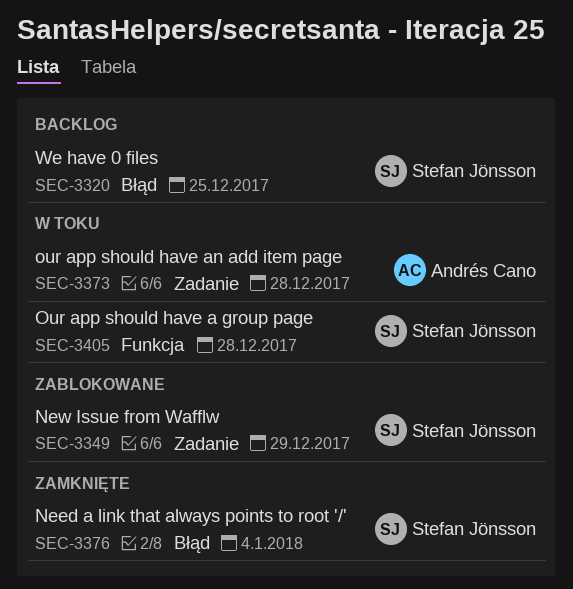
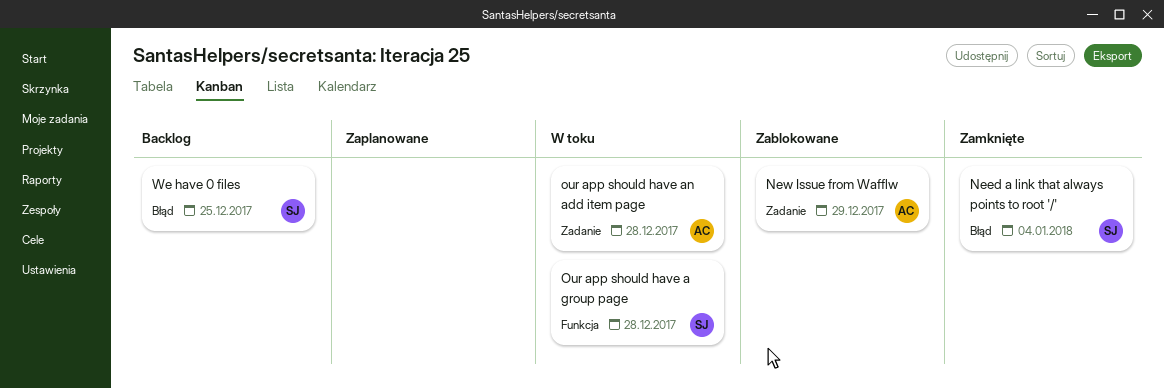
New Issue from Wafflw, owner: Stefan Jönsson -> Andrés Cano

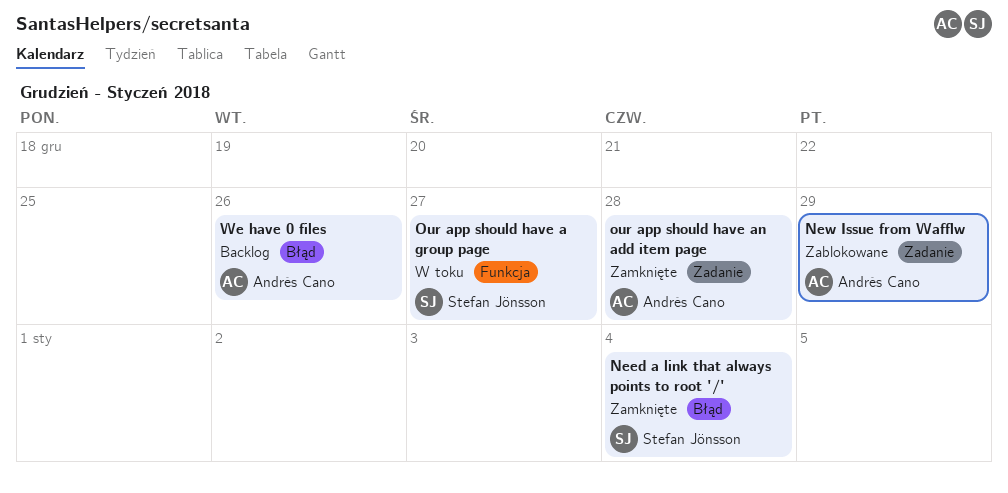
Our app should have a group page, due: Dec 28 -> Dec 27
our app should have an add item page, status: W toku -> Zamknięte
We have 0 files, owner: Stefan Jönsson -> Andrés Cano
We have 0 files, due: Dec 25 -> Dec 26

